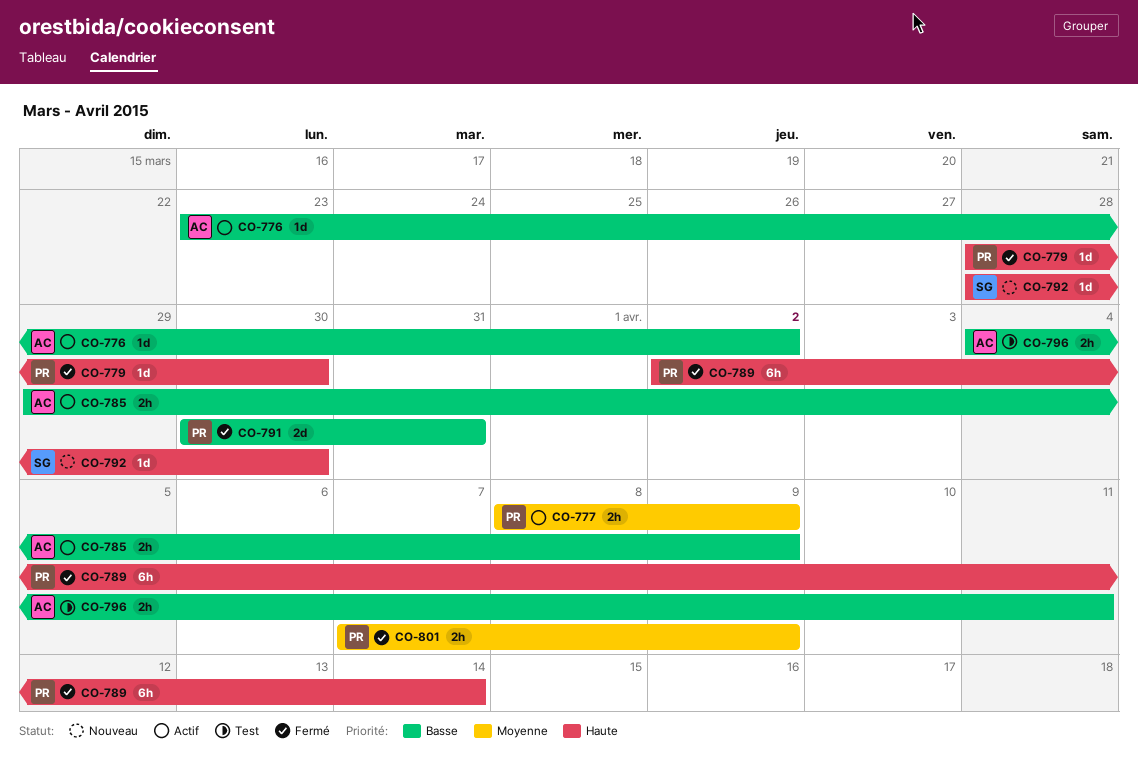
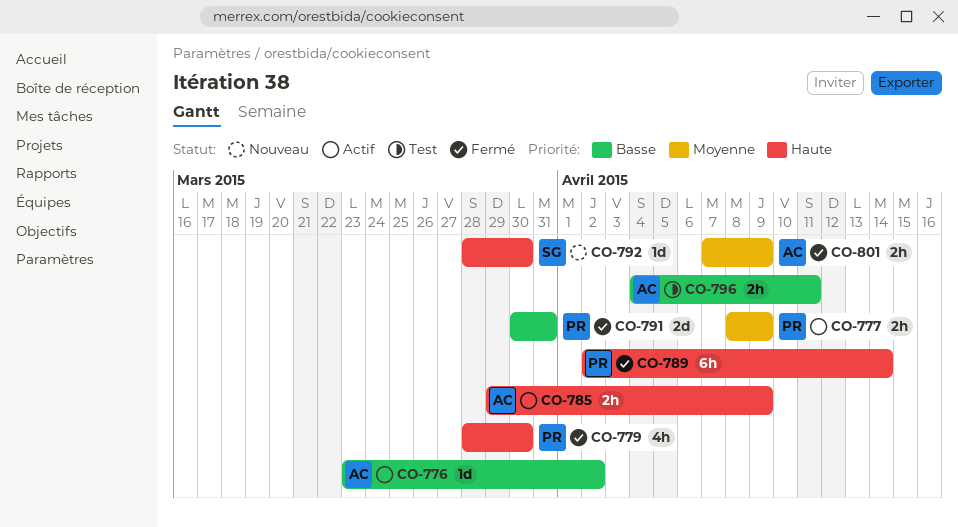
CO-779, estimate: 1d -> 4h
CO-785, priority: Basse -> Haute
CO-801, owner: PR -> AC

